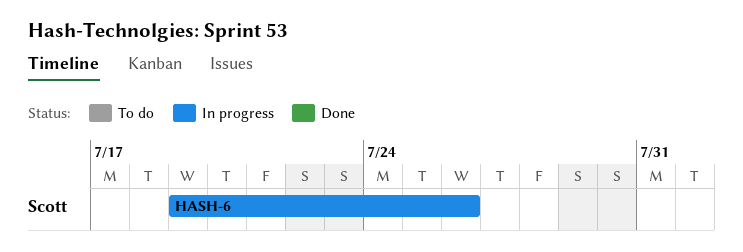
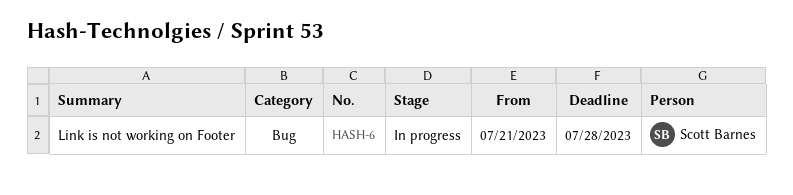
HASH-6, start: Jul 19 -> Jul 21
HASH-6, due: Jul 26 -> Jul 28

